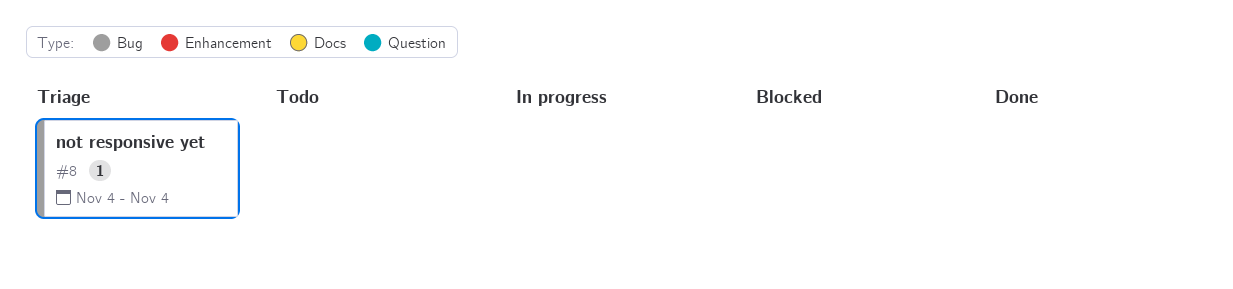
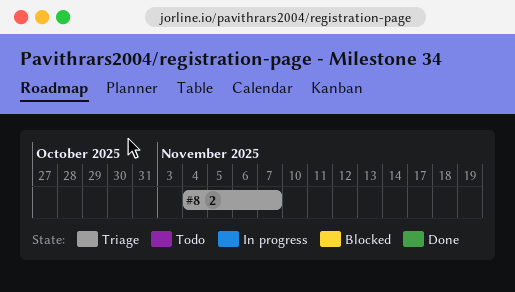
#8, estimate: 1 -> 2
#8, due: Nov 4 -> Nov 7

